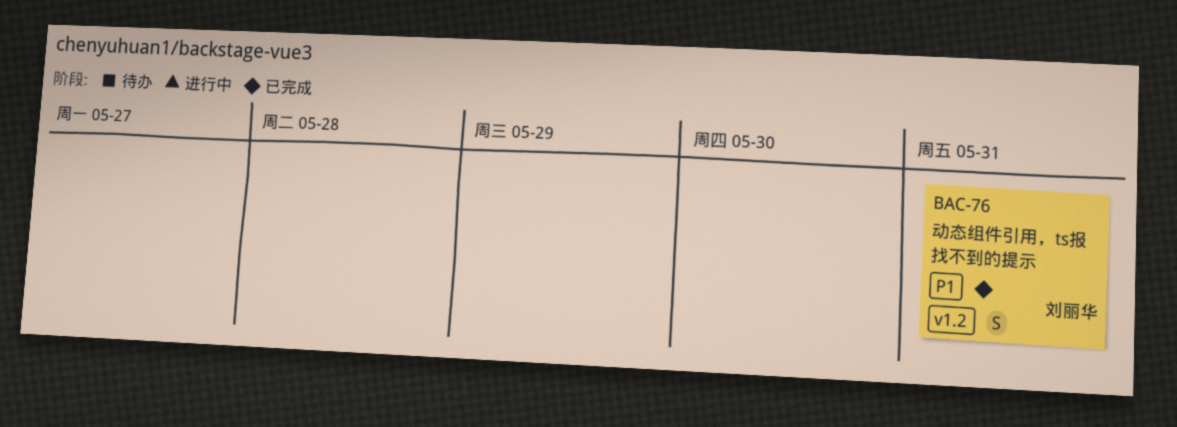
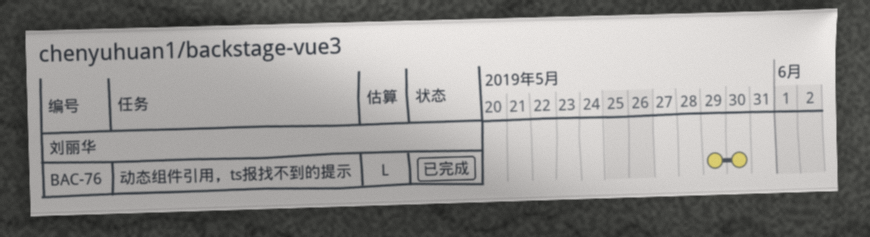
BAC-76, estimate: S -> L
BAC-76, due: May 31 -> May 30

